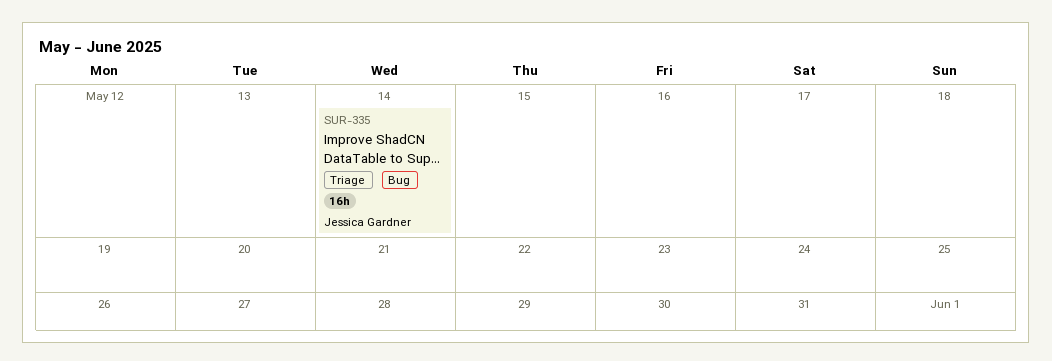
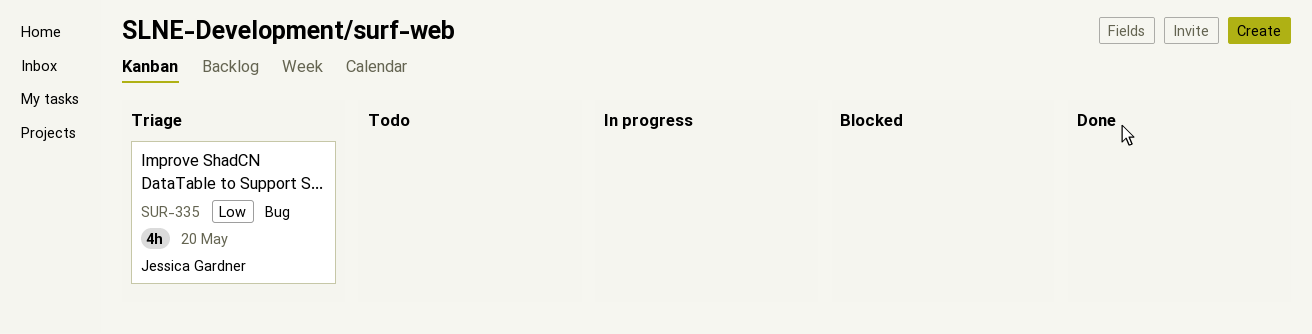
SUR-335, estimate: 16h -> 4h
SUR-335, due: May 14 -> May 20

